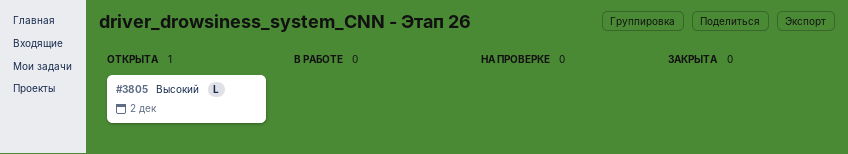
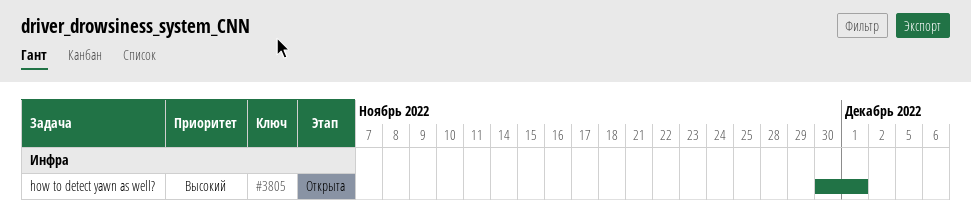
#3805, due: Dec 2 -> Dec 1

